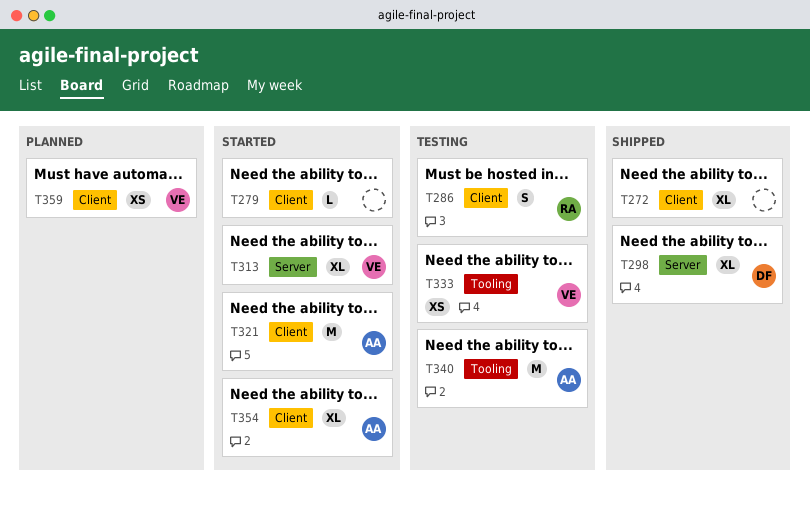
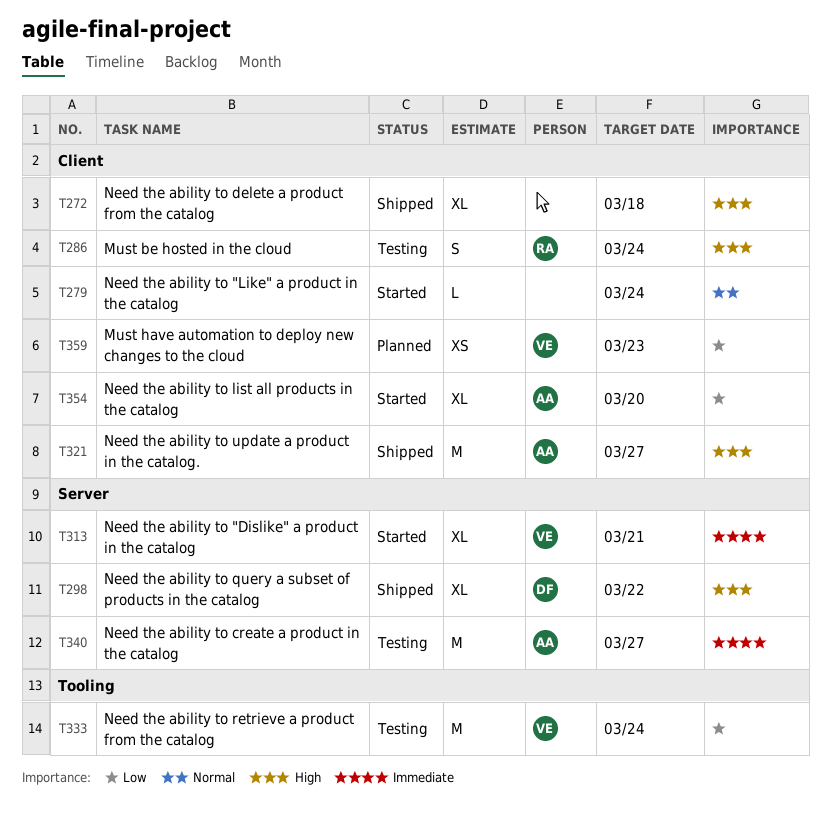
T321, status: Started -> Shipped
T333, estimate: XS -> M
T340, label: Tooling -> Server

